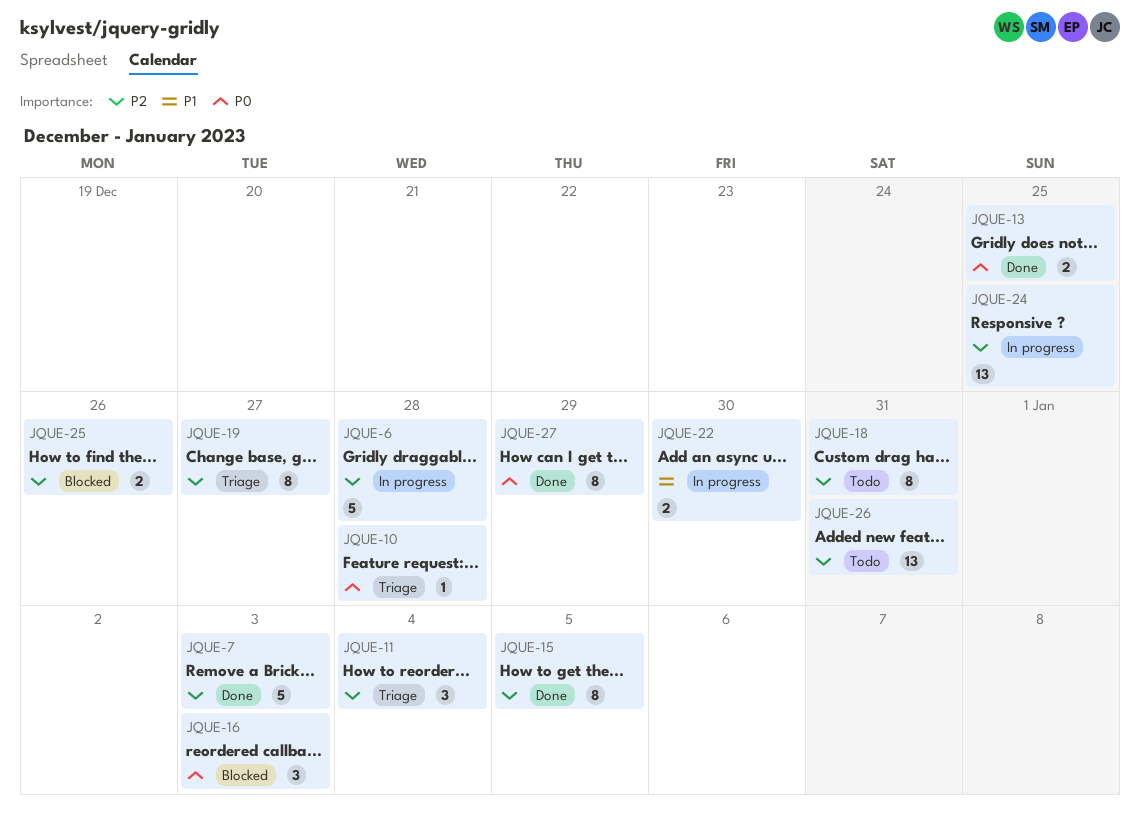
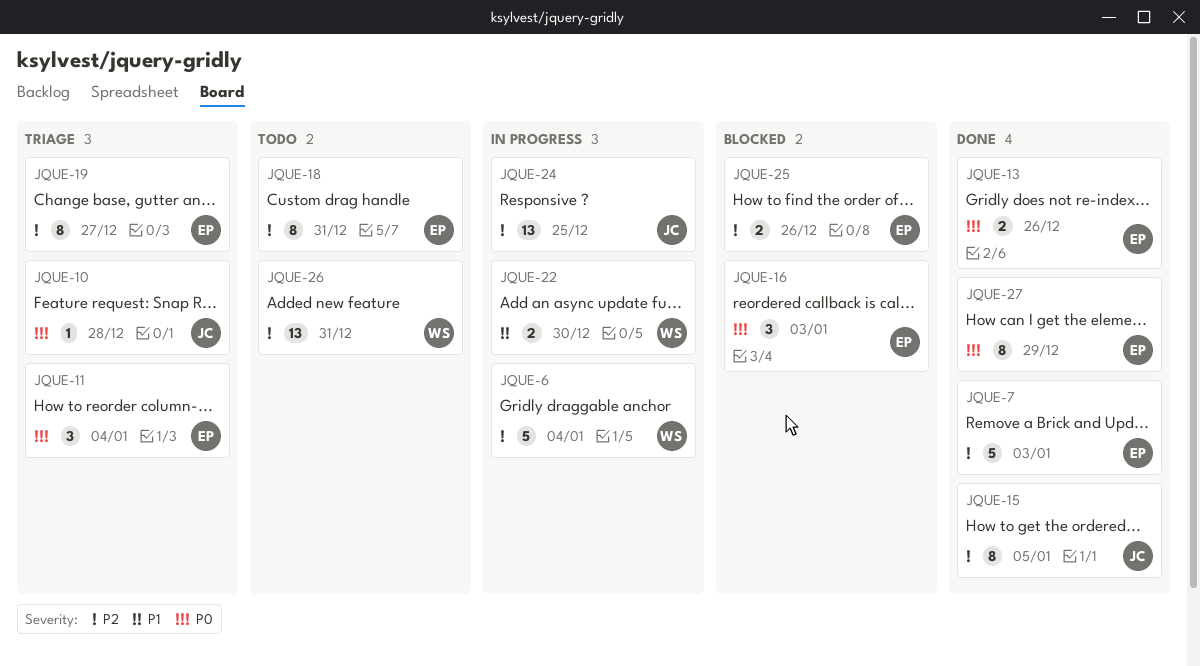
JQUE-6, due: Dec 28 -> Jan 4
JQUE-11, priority: P2 -> P0
JQUE-13, due: Dec 25 -> Dec 26

